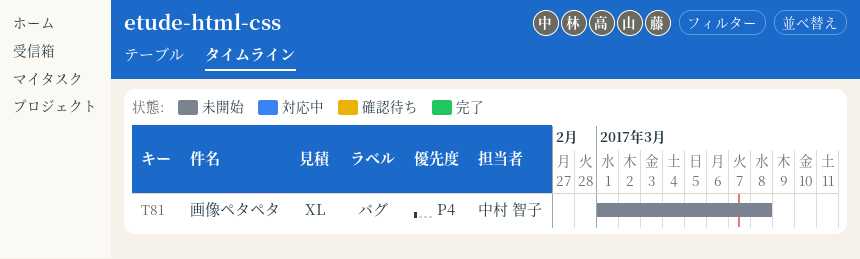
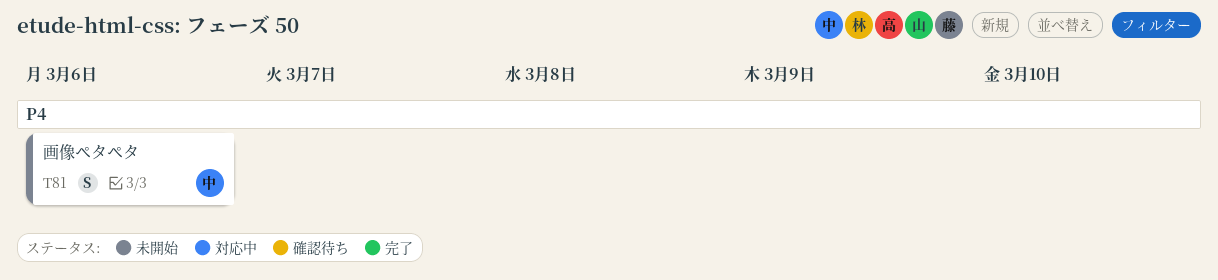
T81, estimate: XL -> S
T81, due: Mar 8 -> Mar 6

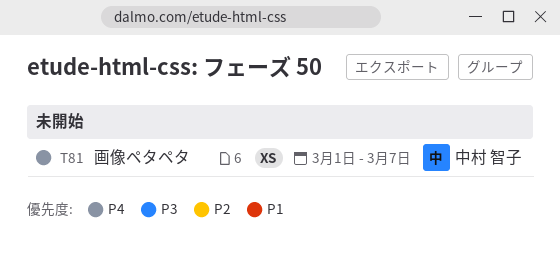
T81, estimate: S -> XS
T81, due: Mar 6 -> Mar 7

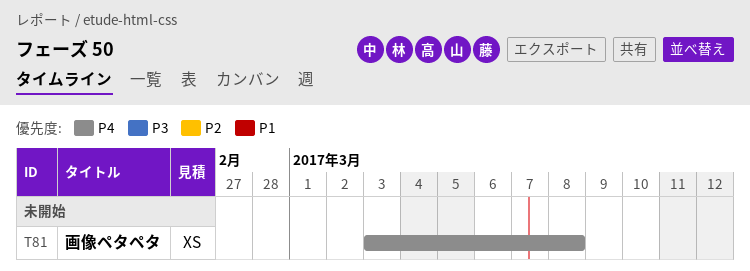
T81, start: Mar 1 -> Mar 3
T81, due: Mar 7 -> Mar 8

